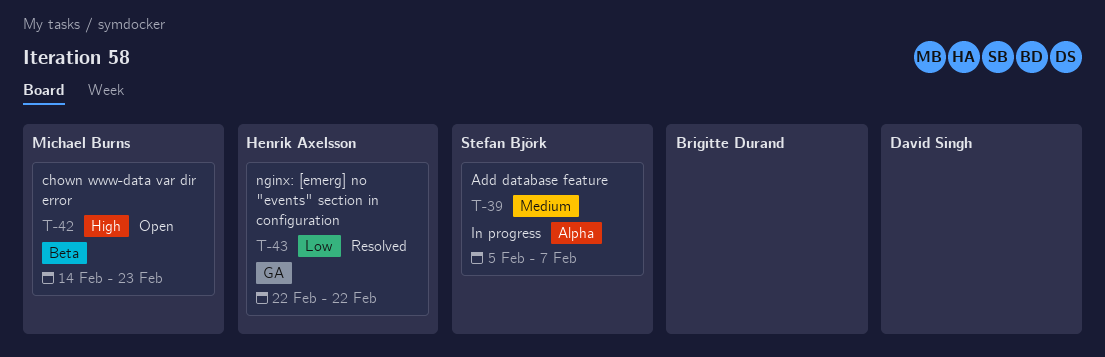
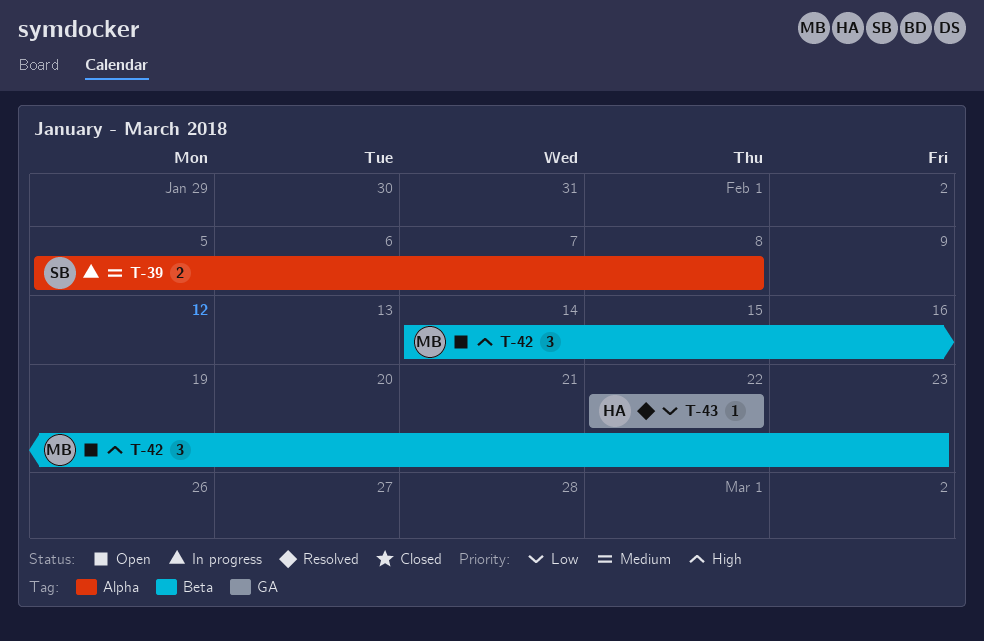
T-39, due: Feb 7 -> Feb 8

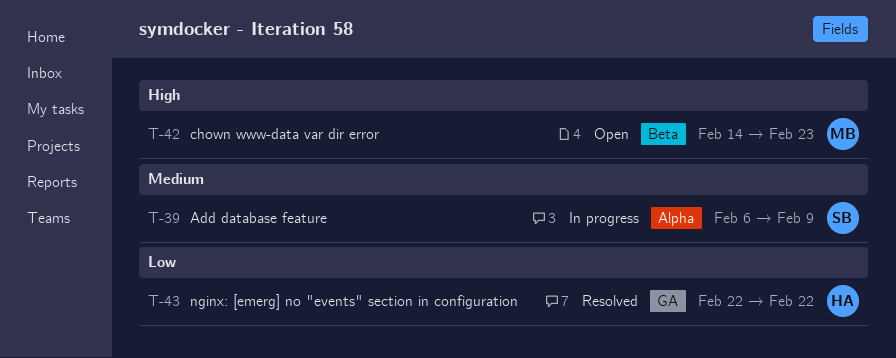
T-39, start: Feb 5 -> Feb 6
T-39, due: Feb 8 -> Feb 9

